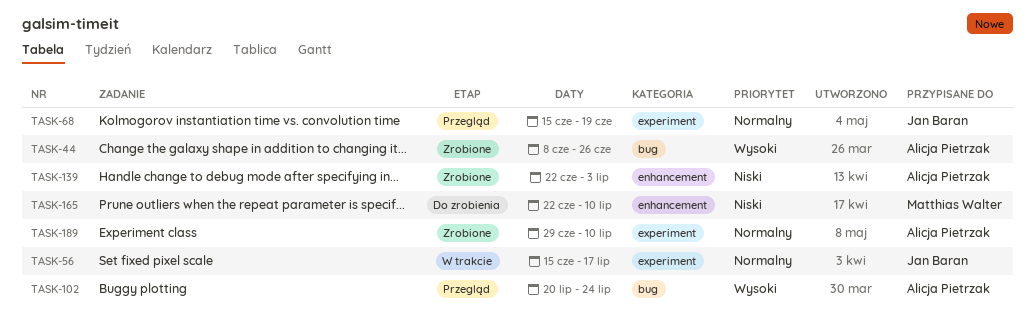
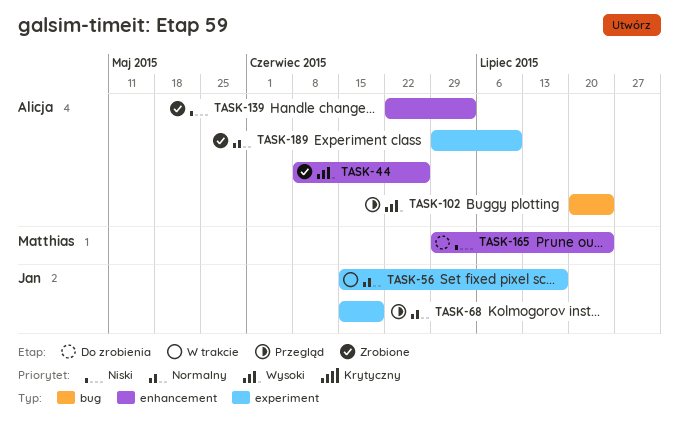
TASK-44, label: bug -> enhancement
TASK-165, start: Jun 22 -> Jun 29
TASK-165, due: Jul 10 -> Jul 24

